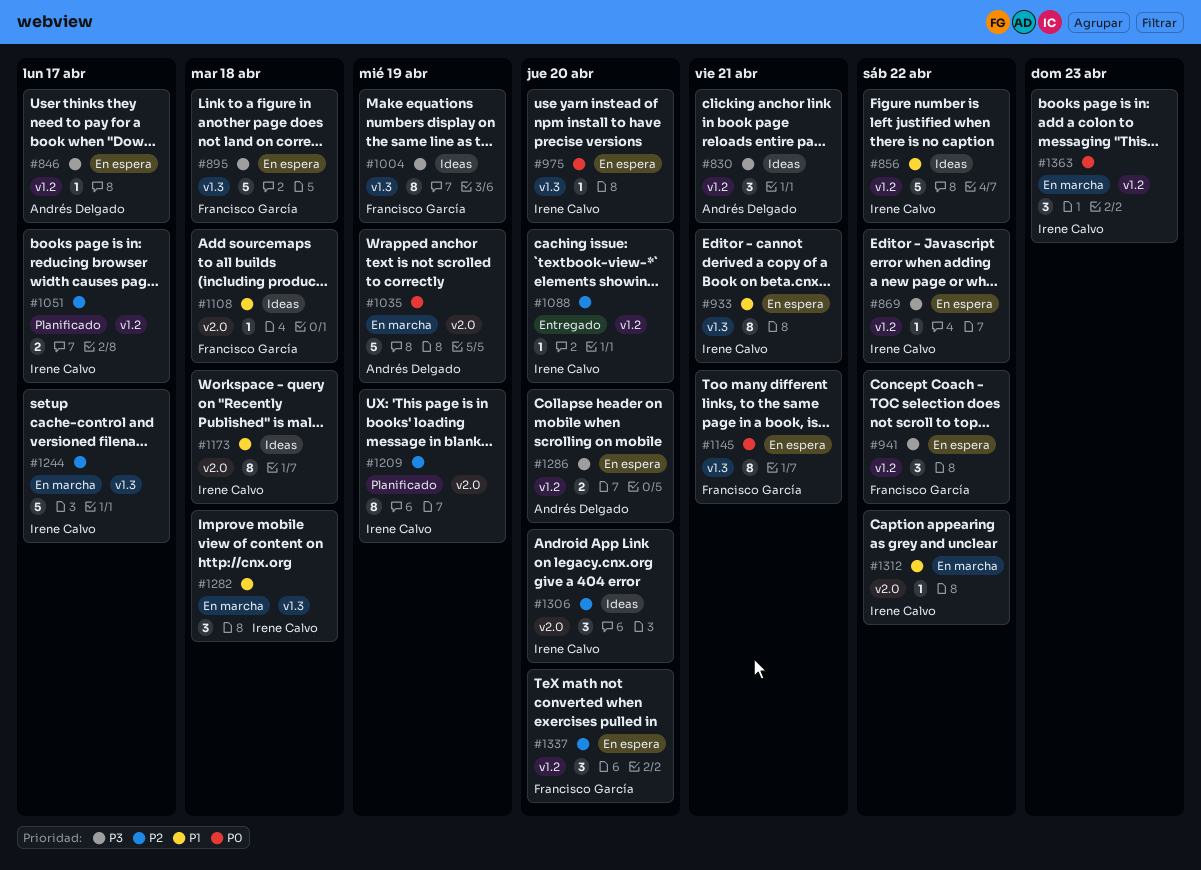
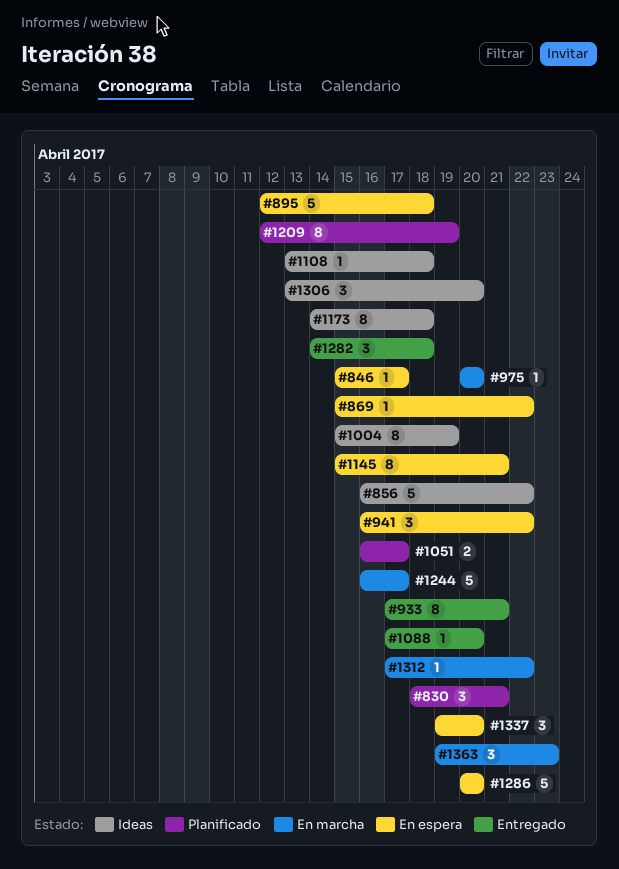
#830, status: Ideas -> Planificado
#933, status: En espera -> Entregado
#975, status: En espera -> En marcha
#1035: present -> none
#1282, status: En marcha -> Entregado
#1286, estimate: 2 -> 5

